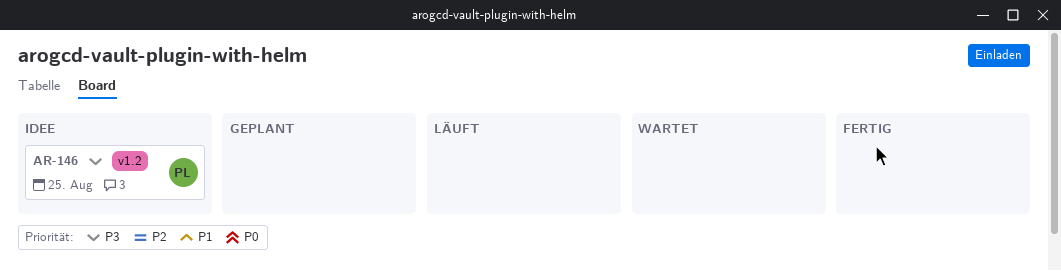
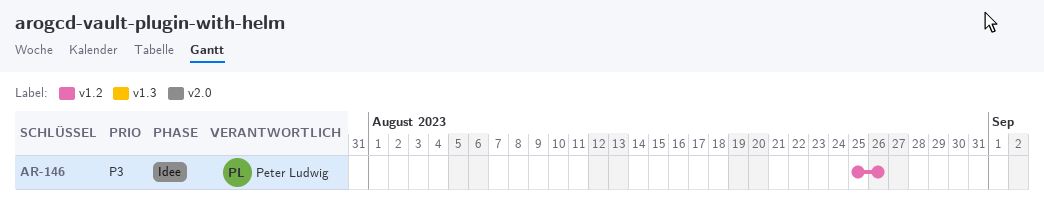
AR-146, due: Aug 25 -> Aug 26

